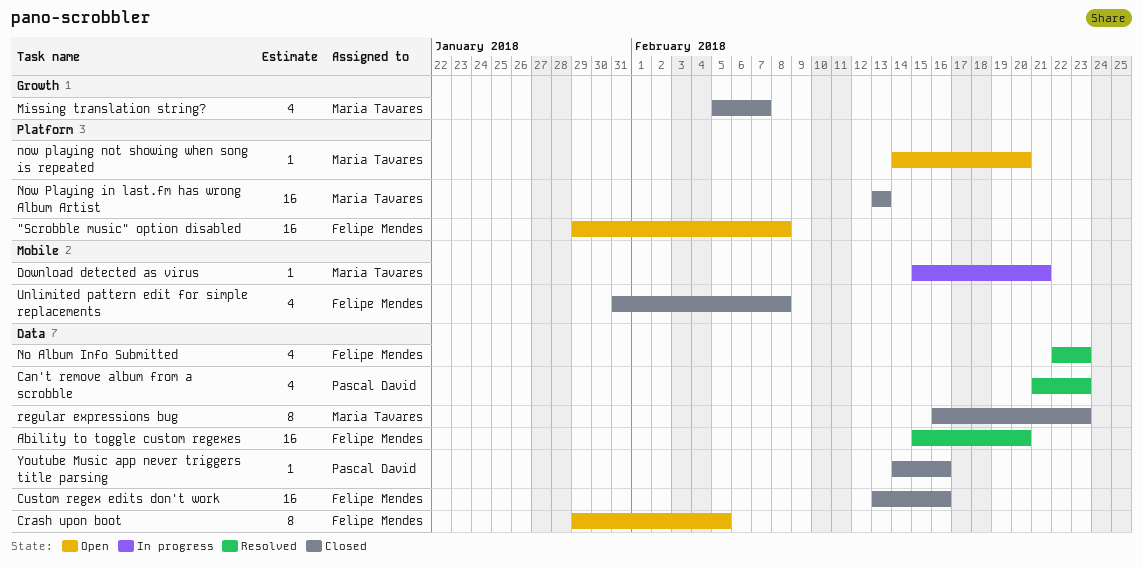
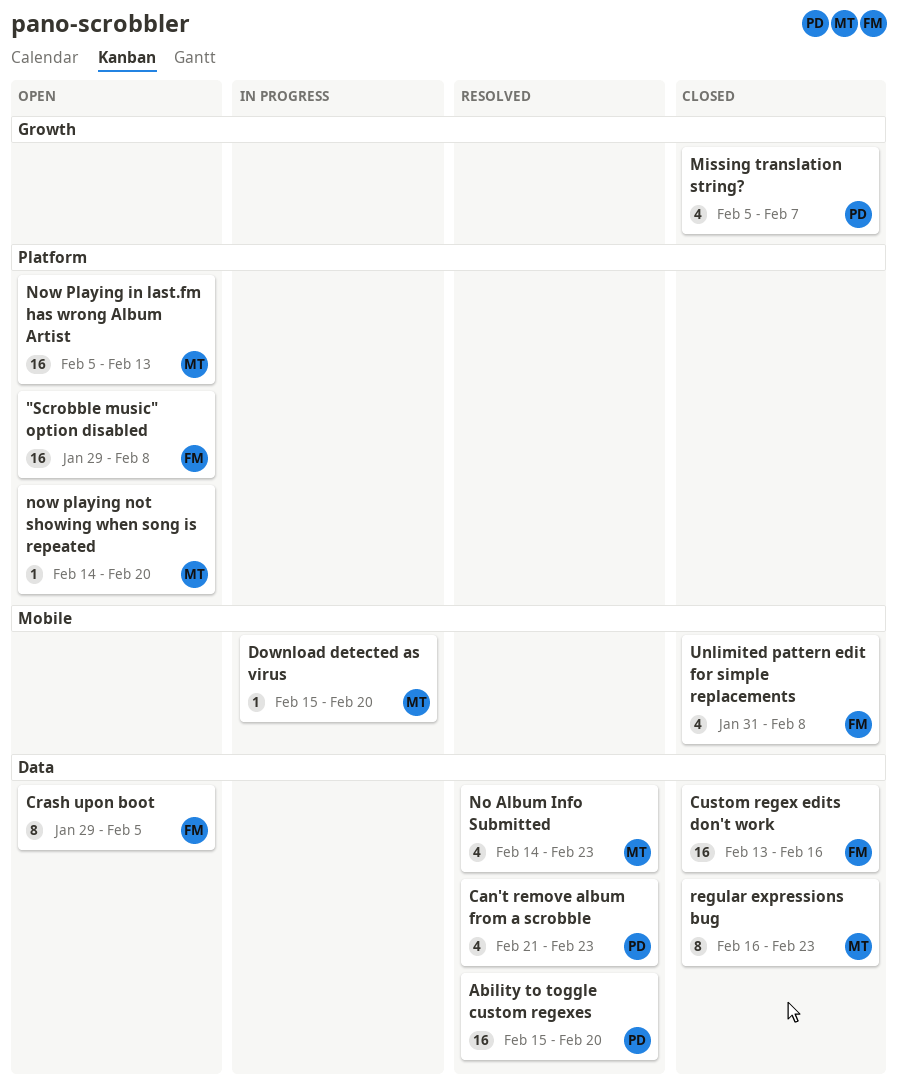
Ability to toggle custom regexes, owner: Felipe Mendes -> Pascal David
Download detected as virus, due: Feb 21 -> Feb 20
Missing translation string?, owner: Maria Tavares -> Pascal David
No Album Info Submitted, owner: Felipe Mendes -> Maria Tavares
No Album Info Submitted, start: Feb 22 -> Feb 14
Now Playing in last.fm has wrong Album Artist, status: Closed -> Open
Now Playing in last.fm has wrong Album Artist, start: Feb 13 -> Feb 5
Youtube Music app never triggers title parsing: present -> none

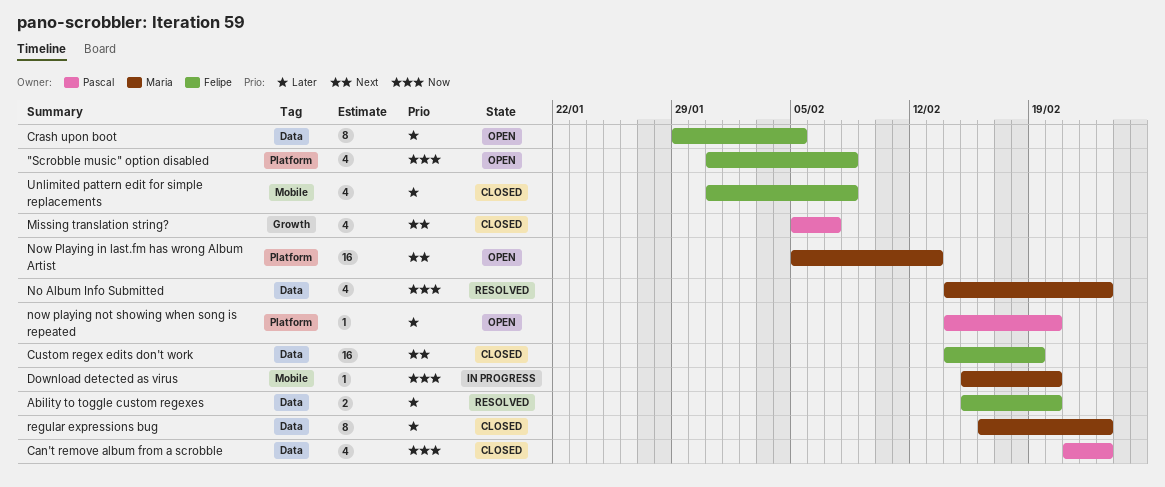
"Scrobble music" option disabled, estimate: 16 -> 4
"Scrobble music" option disabled, start: Jan 29 -> Jan 31
Ability to toggle custom regexes, owner: Pascal -> Felipe
Ability to toggle custom regexes, estimate: 16 -> 2
Can't remove album from a scrobble, status: Resolved -> Closed
Custom regex edits don't work, start: Feb 13 -> Feb 14
Custom regex edits don't work, due: Feb 16 -> Feb 19
now playing not showing when song is repeated, owner: Maria -> Pascal

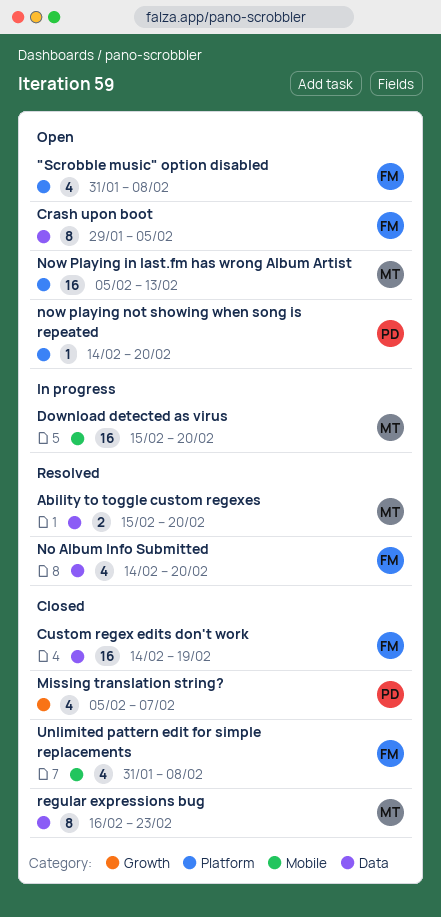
Ability to toggle custom regexes, owner: Felipe -> Maria
Can't remove album from a scrobble: present -> none
Download detected as virus, estimate: 1 -> 16
No Album Info Submitted, owner: Maria -> Felipe
No Album Info Submitted, due: Feb 23 -> Feb 20

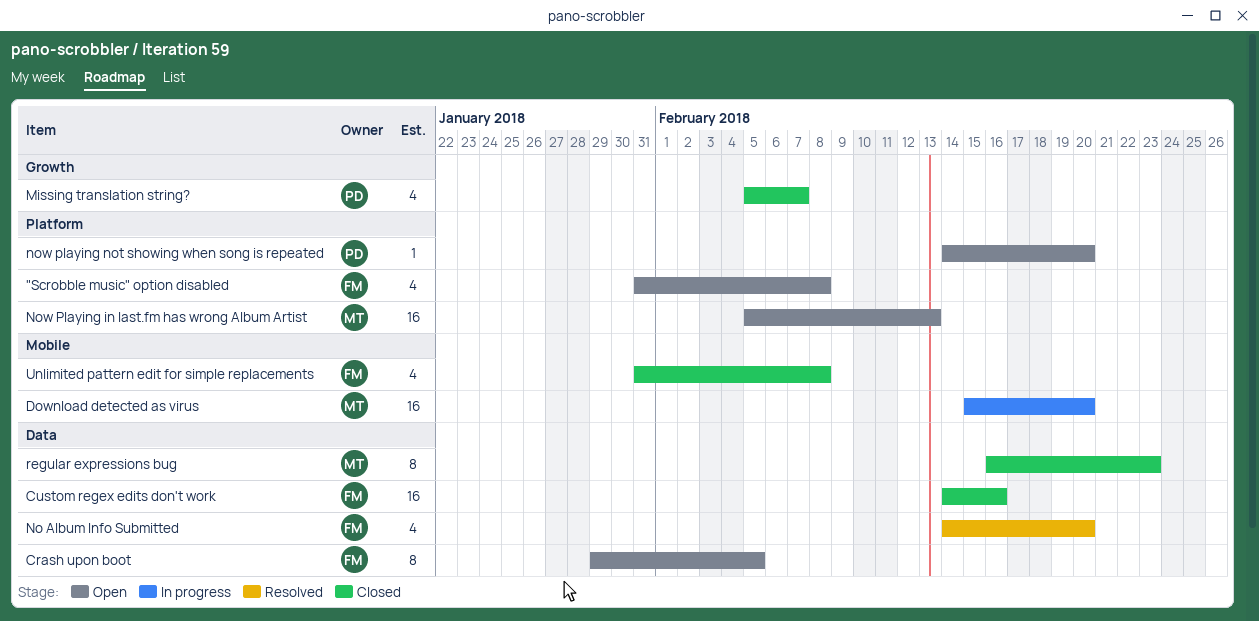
Ability to toggle custom regexes: present -> none
Custom regex edits don't work, due: Feb 19 -> Feb 16

